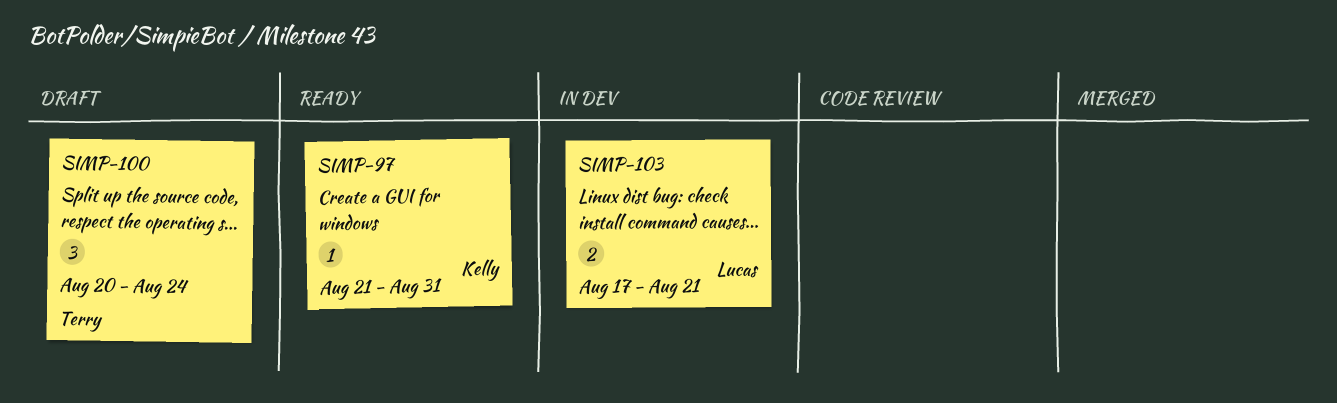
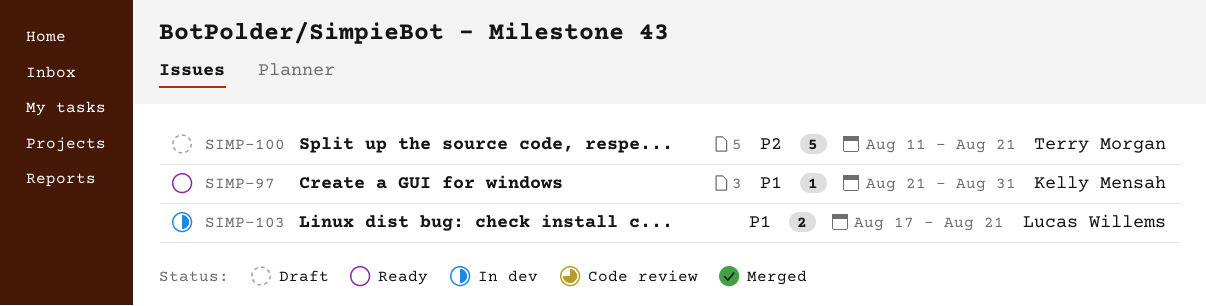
SIMP-100, estimate: 3 -> 5
SIMP-100, start: Aug 20 -> Aug 11
SIMP-100, due: Aug 24 -> Aug 21

